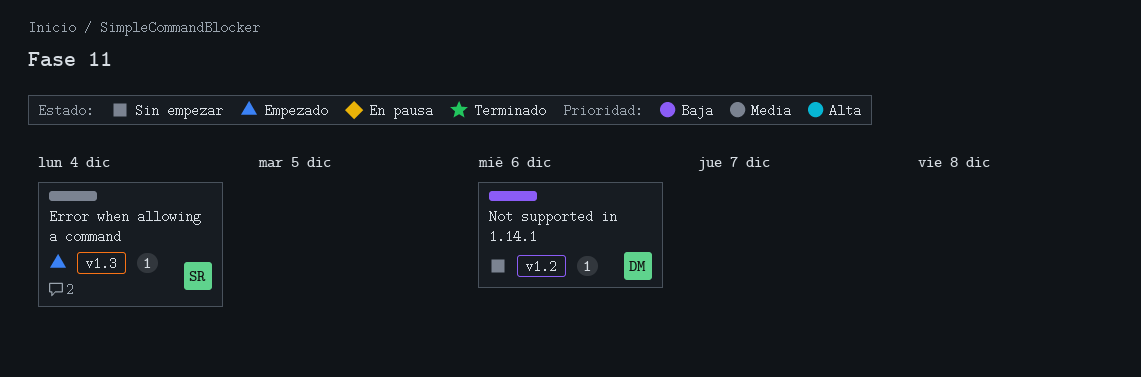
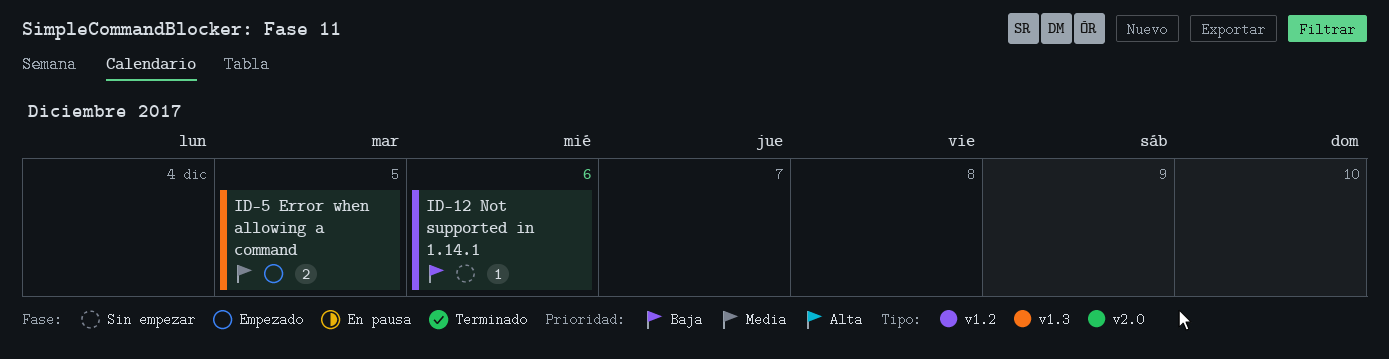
Error when allowing a command, estimate: 1 -> 2
Error when allowing a command, due: Dec 4 -> Dec 5

